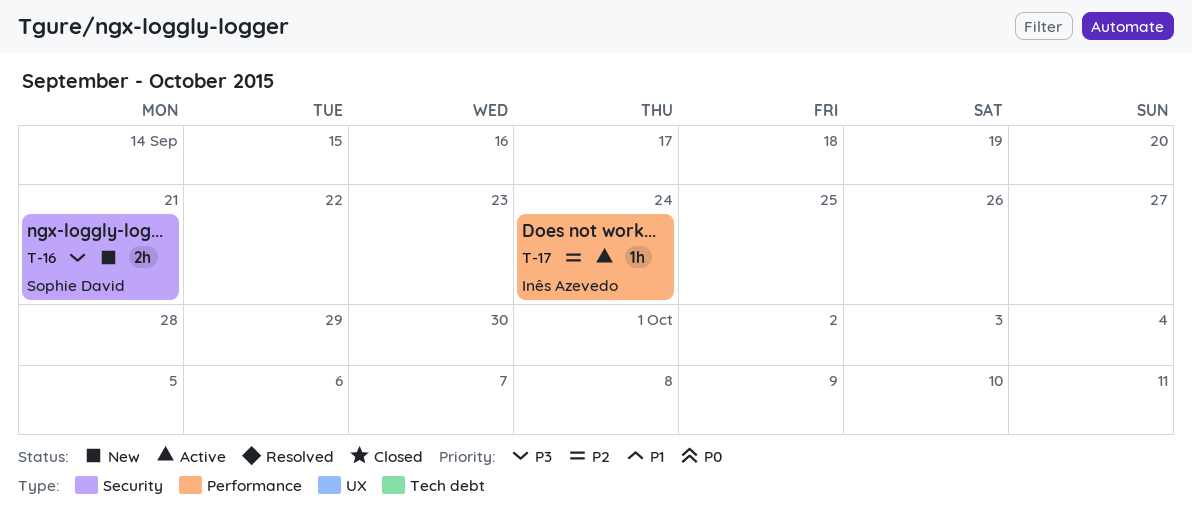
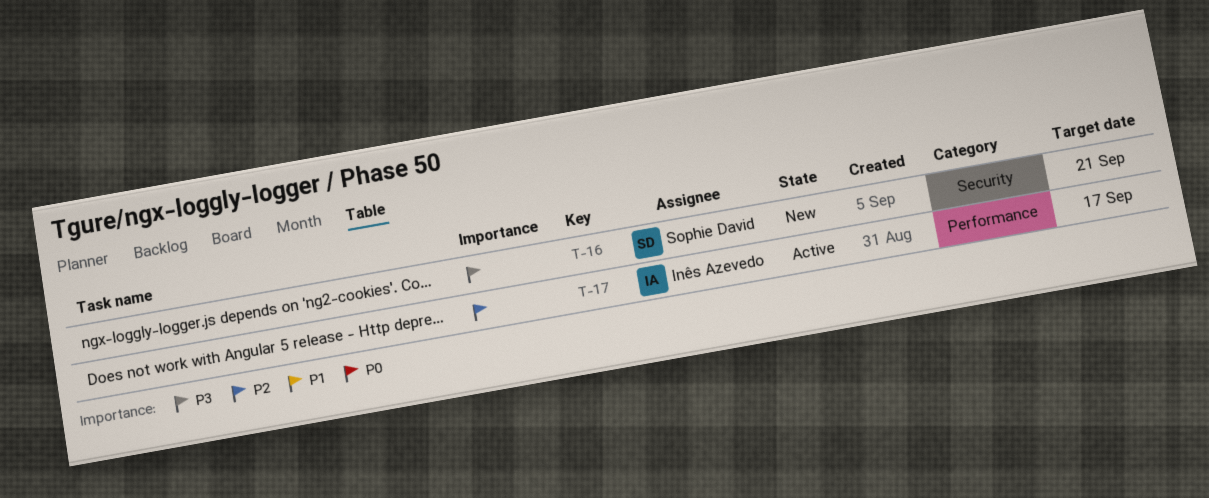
T-17, due: Sep 24 -> Sep 17

